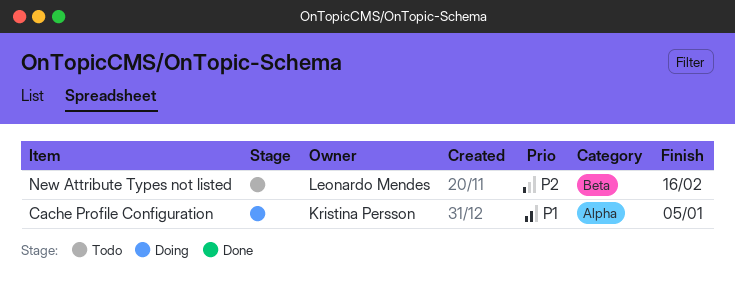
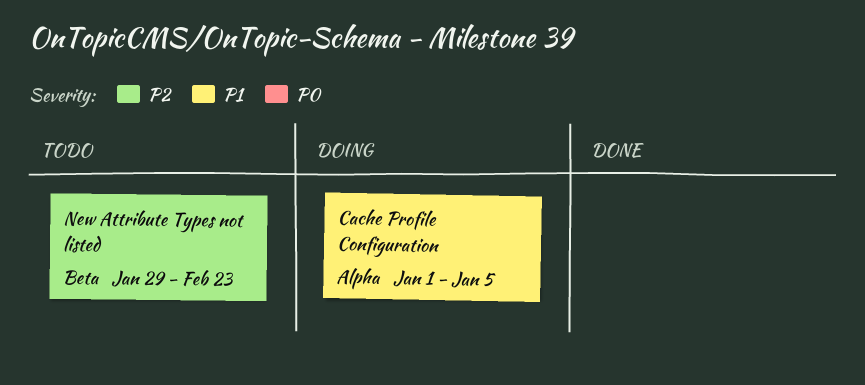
New Attribute Types not listed, due: Feb 16 -> Feb 23

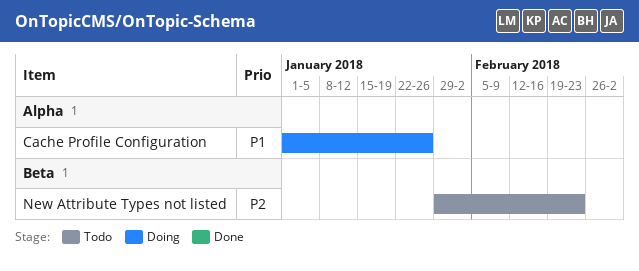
Cache Profile Configuration, due: Jan 5 -> Jan 26

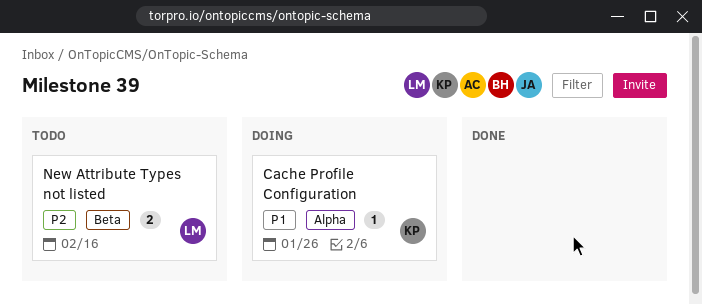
New Attribute Types not listed, due: Feb 23 -> Feb 16

